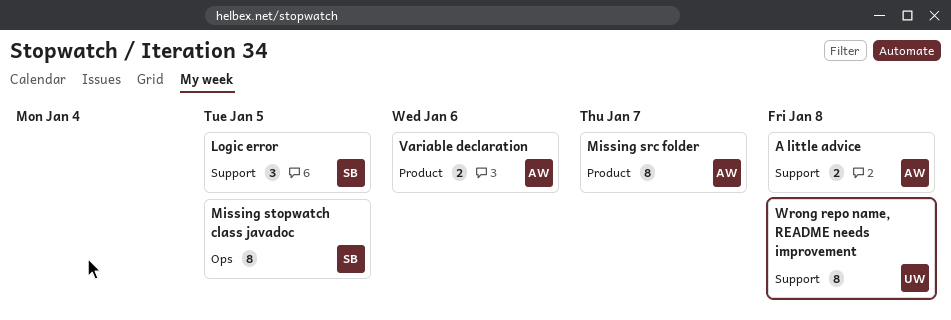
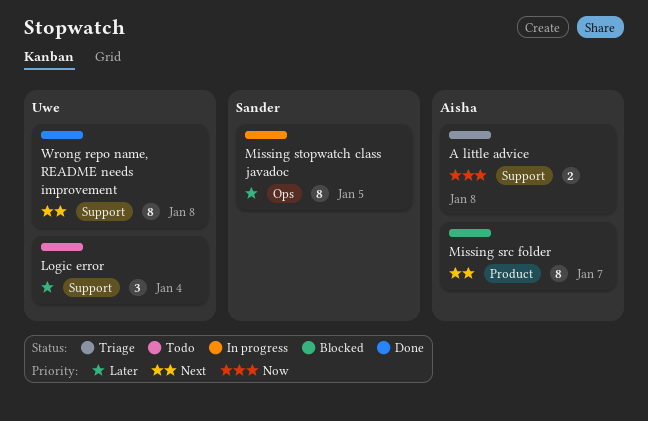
Logic error, owner: Sander -> Uwe
Logic error, due: Jan 5 -> Jan 4
Variable declaration: present -> none

